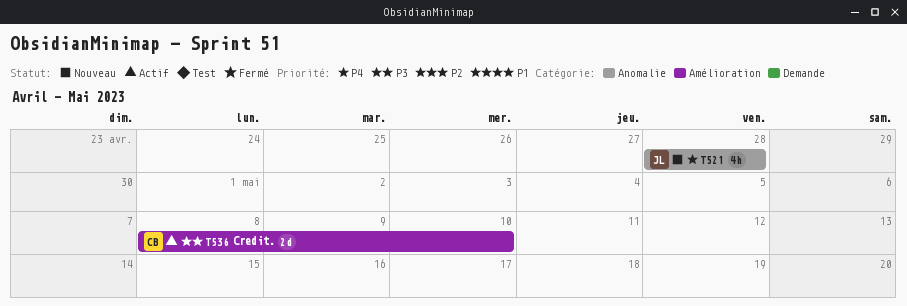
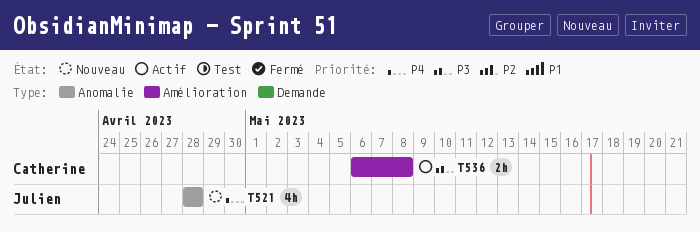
T536, estimate: 2d -> 2h
T536, start: May 8 -> May 6
T536, due: May 10 -> May 8

